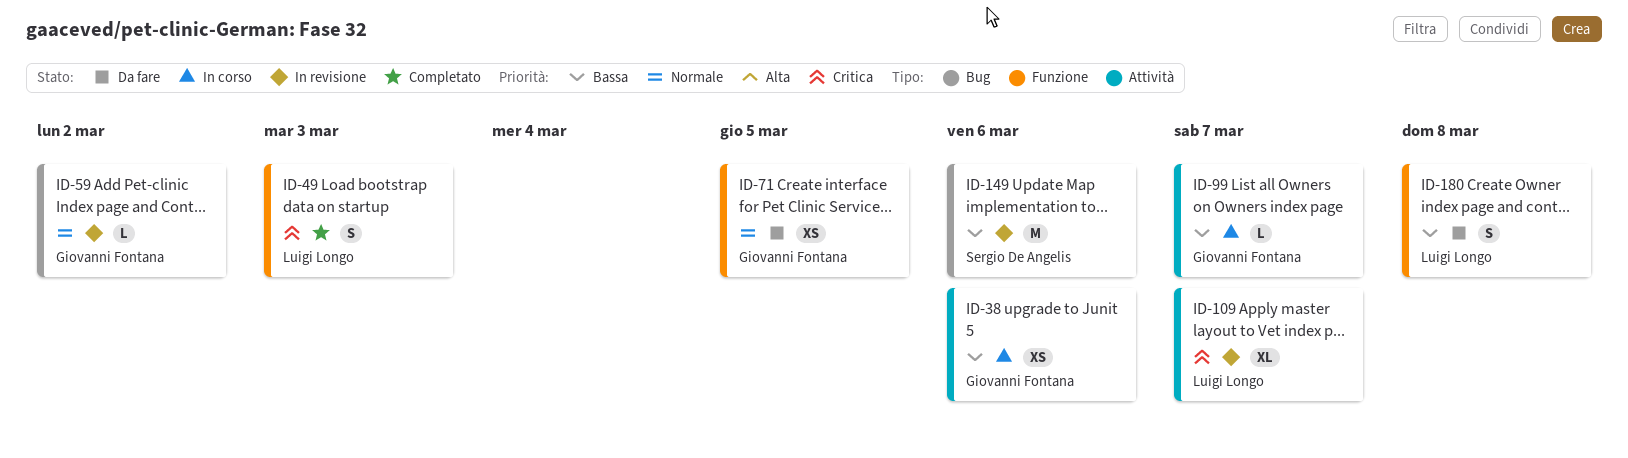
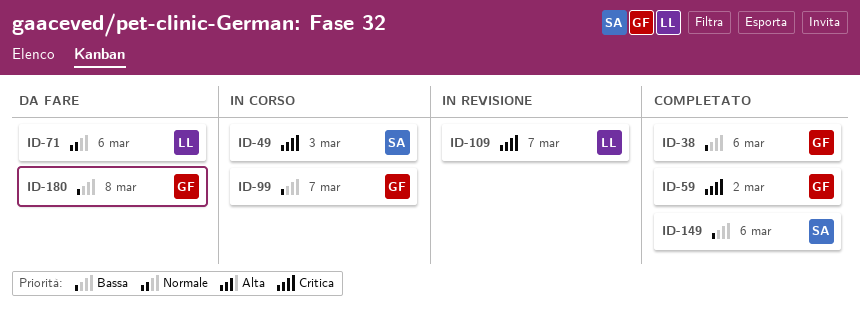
ID-38, status: In corso -> Completato
ID-49, status: Completato -> In corso
ID-49, owner: Luigi Longo -> Sergio De Angelis
ID-59, status: In revisione -> Completato
ID-59, priority: Normale -> Critica
ID-71, owner: Giovanni Fontana -> Luigi Longo
ID-71, due: Mar 5 -> Mar 6
ID-149, status: In revisione -> Completato
ID-180, owner: Luigi Longo -> Giovanni Fontana

